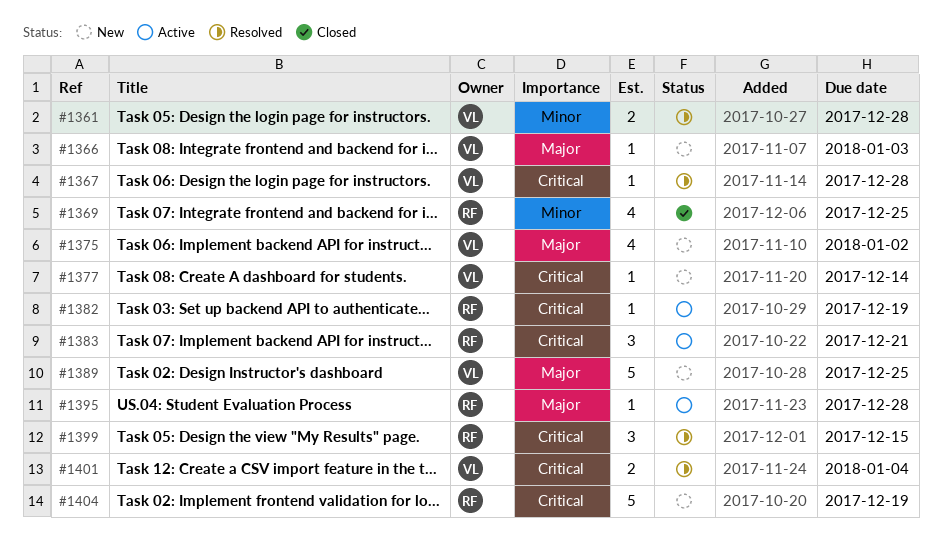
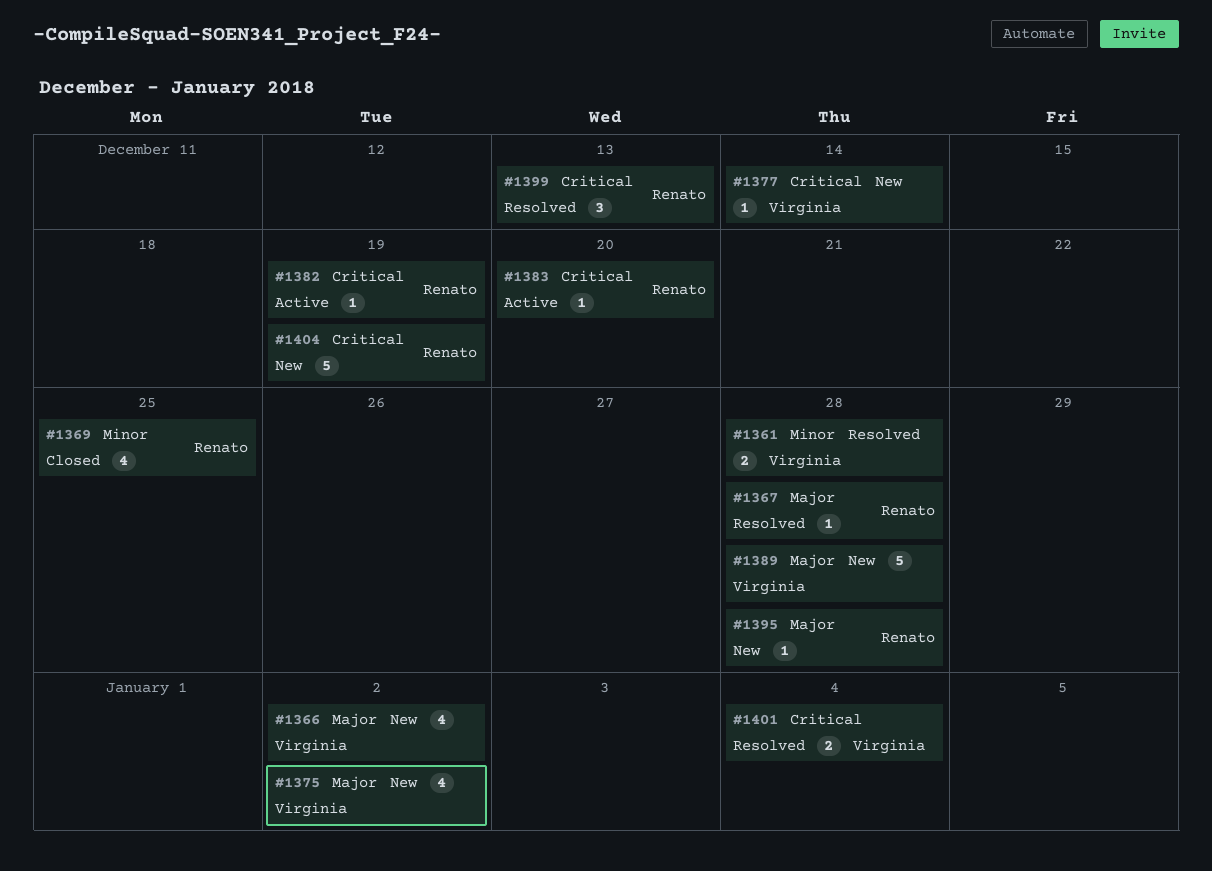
#1366, estimate: 1 -> 4
#1366, due: Jan 3 -> Jan 2
#1367, owner: Virginia -> Renato
#1367, priority: Critical -> Major
#1383, estimate: 3 -> 1
#1383, due: Dec 21 -> Dec 20
#1389, due: Dec 25 -> Dec 28
#1395, status: Active -> New
#1399, due: Dec 15 -> Dec 13

